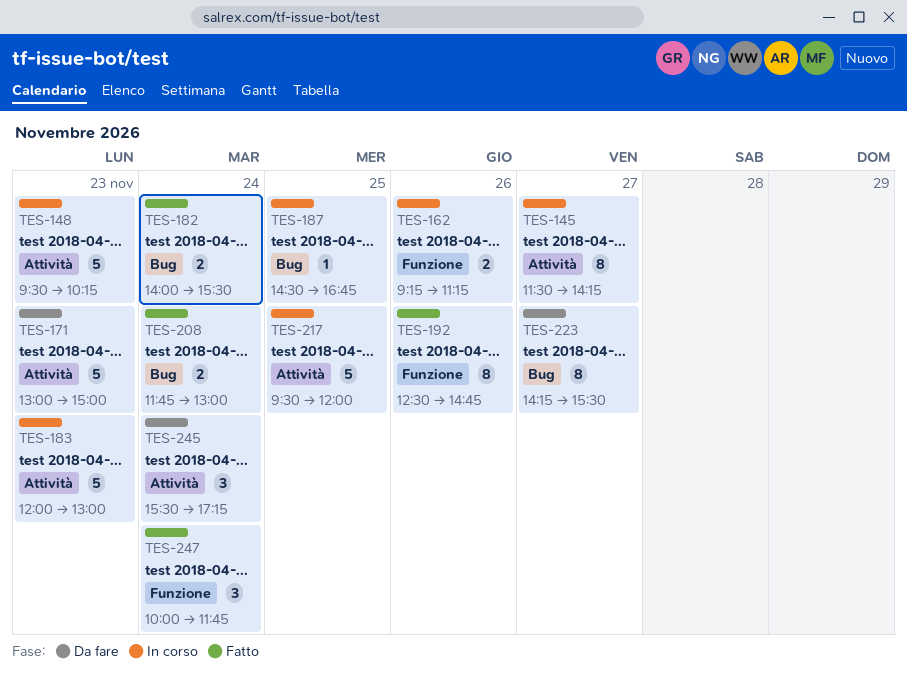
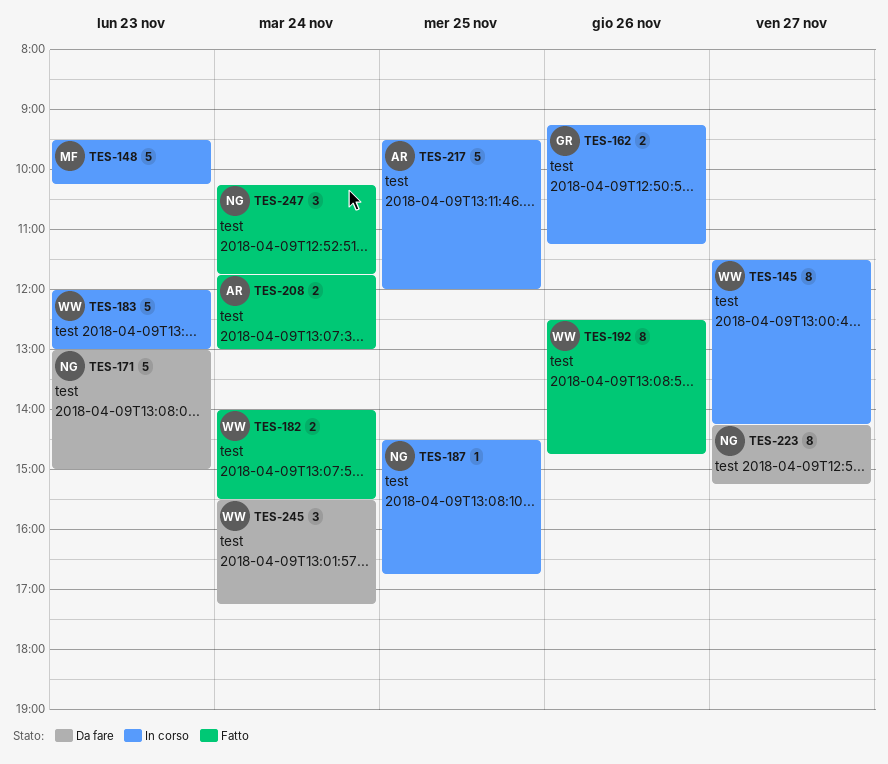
TES-223, ends: 15:30 -> 15:15
TES-247, begins: 10:00 -> 10:15

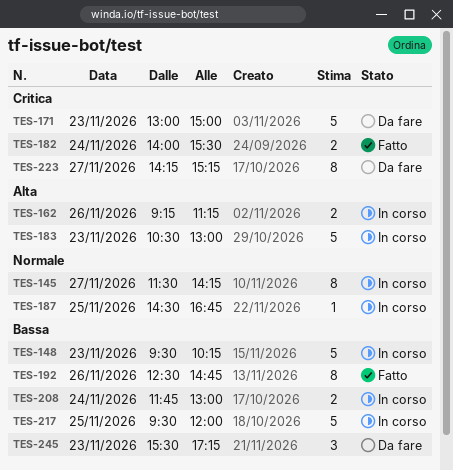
TES-183, begins: 12:00 -> 10:30
TES-208, status: Fatto -> In corso
TES-245, day: Nov 24 -> Nov 23
TES-247: present -> none

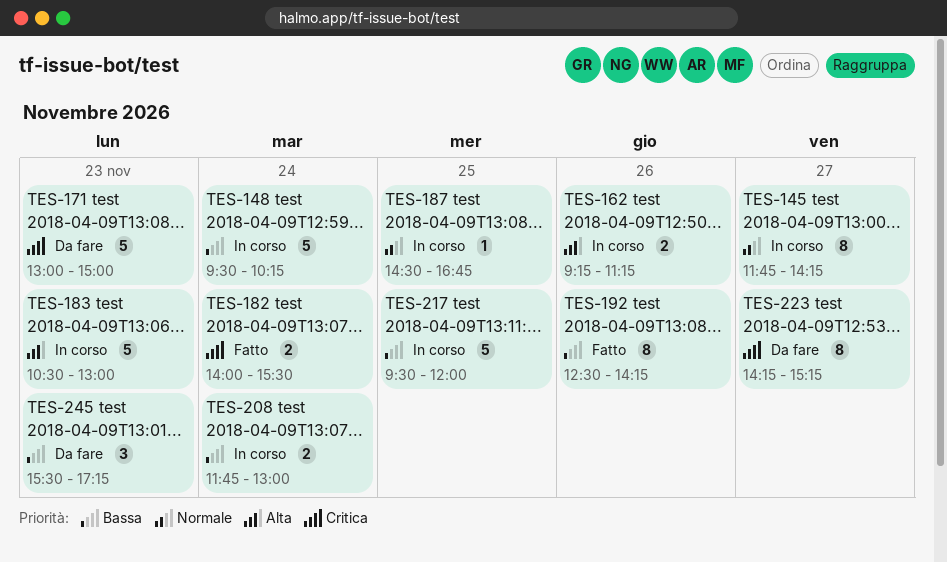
TES-145, begins: 11:30 -> 11:45
TES-148, day: Nov 23 -> Nov 24
TES-192, ends: 14:45 -> 14:15

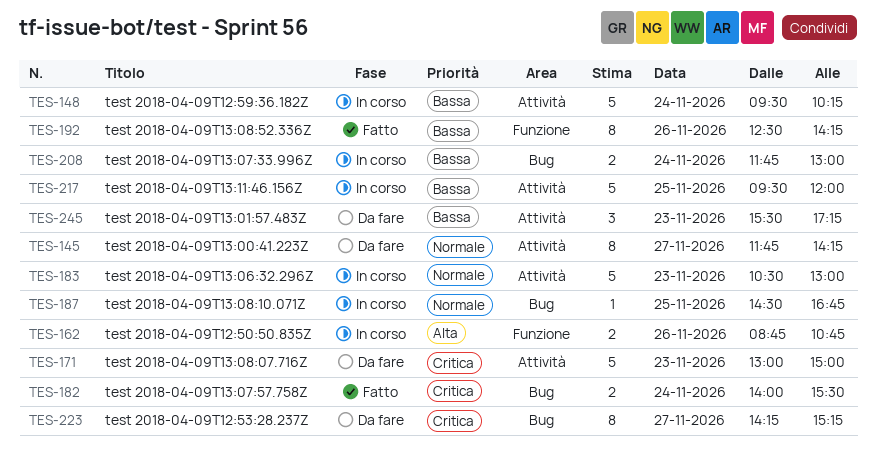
TES-145, status: In corso -> Da fare
TES-162, begins: 09:15 -> 08:45
TES-162, ends: 11:15 -> 10:45
TES-183, priority: Alta -> Normale

